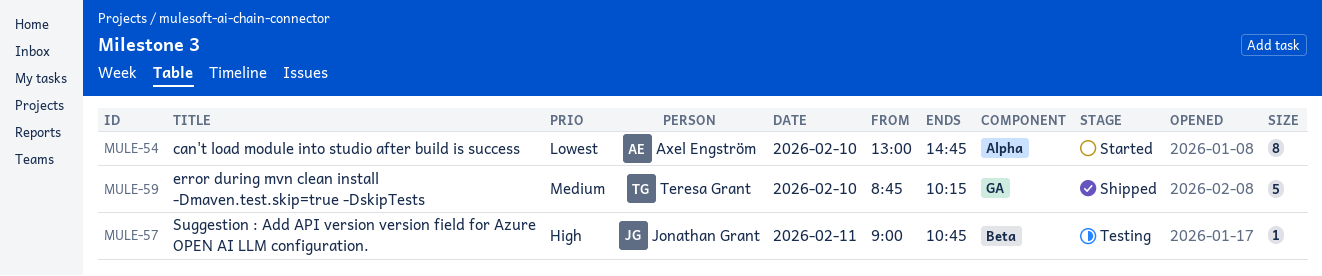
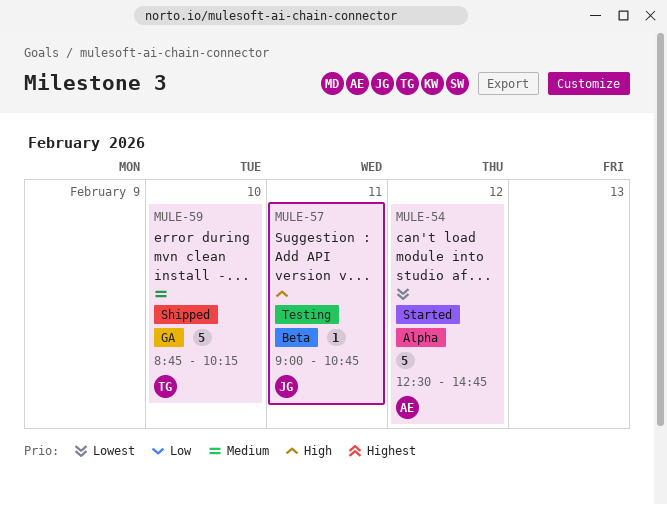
MULE-54, estimate: 8 -> 5
MULE-54, day: Feb 10 -> Feb 12
MULE-54, begins: 13:00 -> 12:30

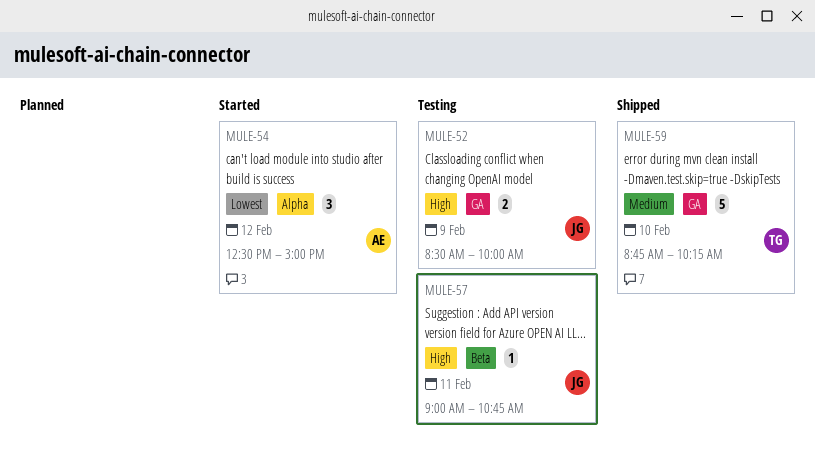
MULE-52: none -> present
MULE-54, estimate: 5 -> 3
MULE-54, ends: 14:45 -> 15:00

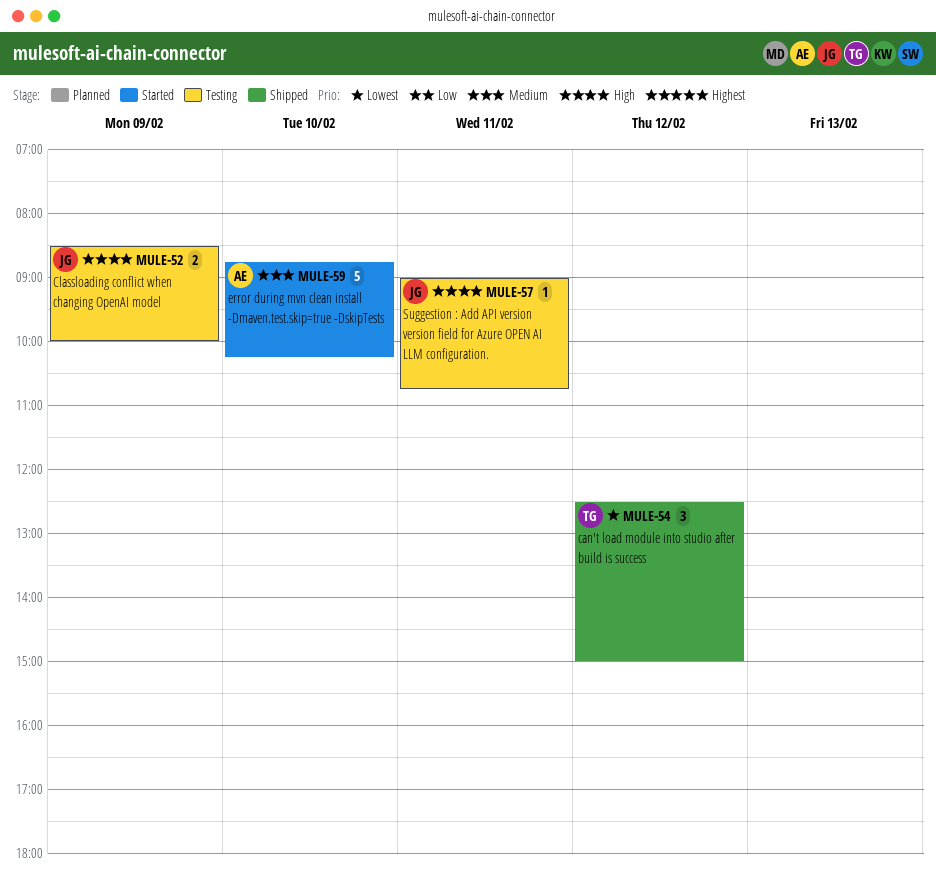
MULE-54, status: Started -> Shipped
MULE-54, owner: AE -> TG
MULE-59, status: Shipped -> Started
MULE-59, owner: TG -> AE

